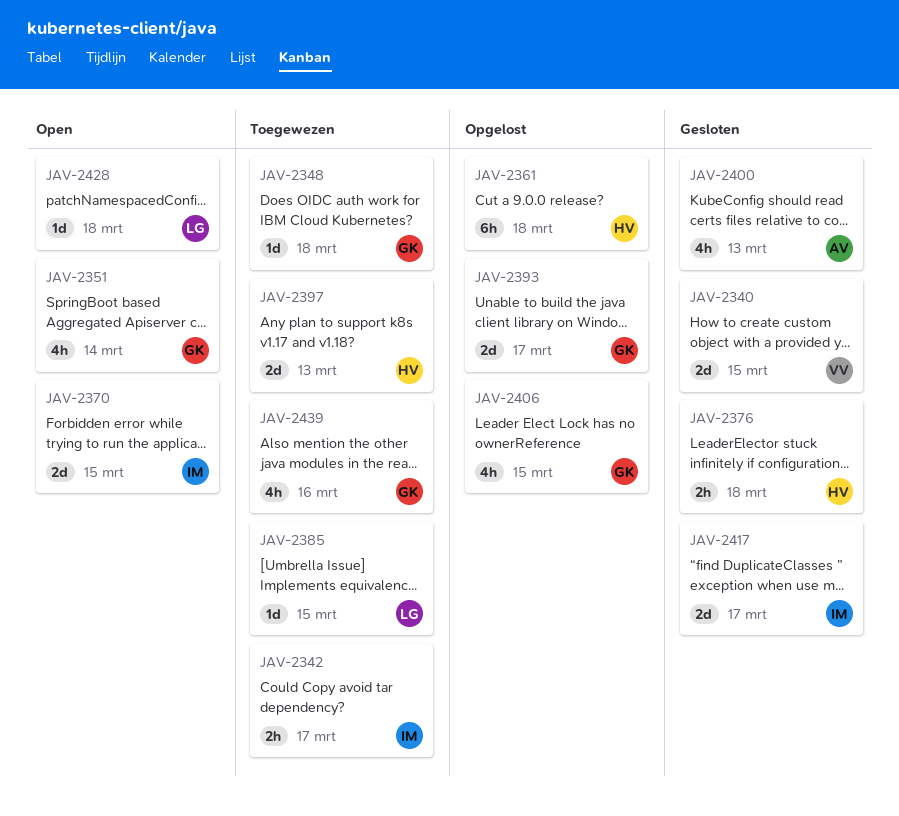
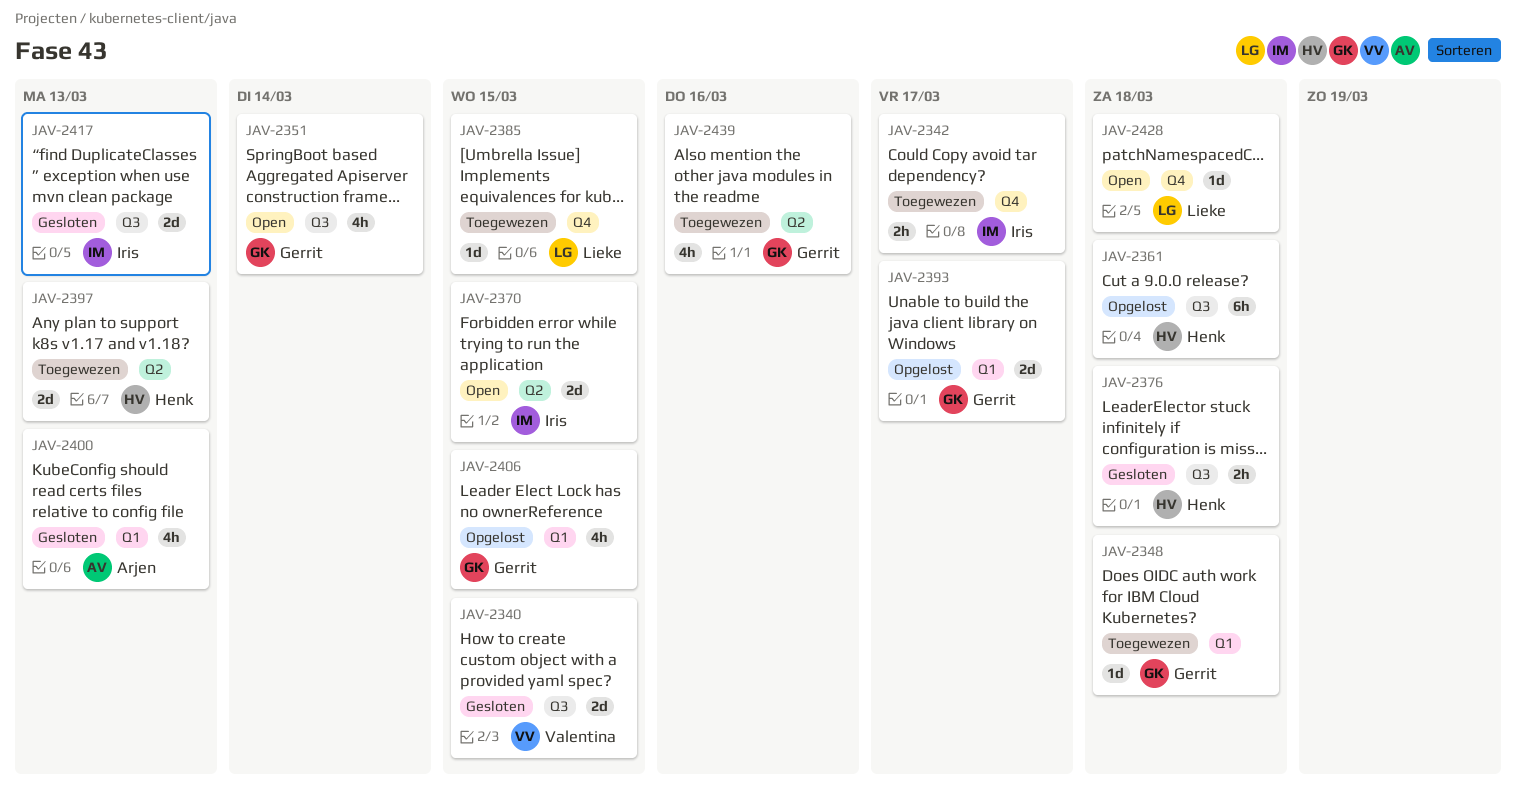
JAV-2417, due: Mar 17 -> Mar 13

